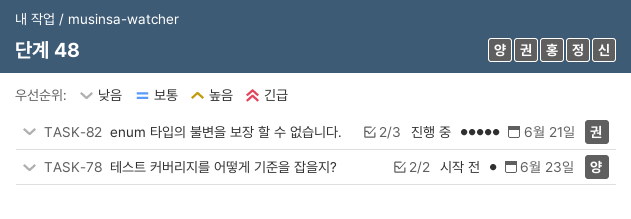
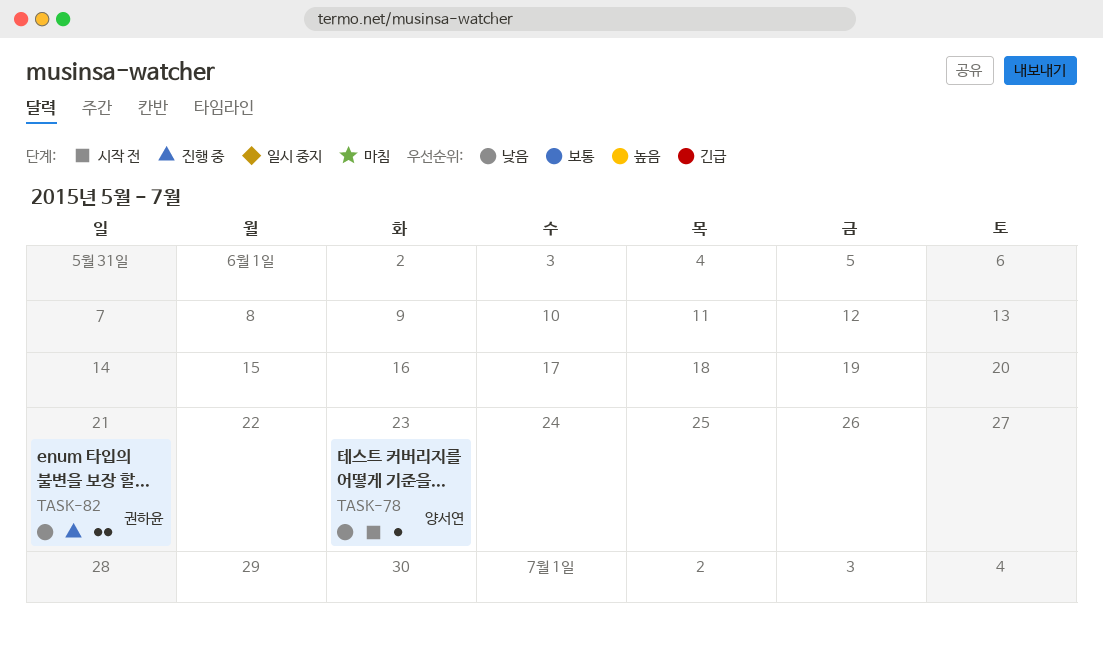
TASK-82, estimate: 5 -> 2

